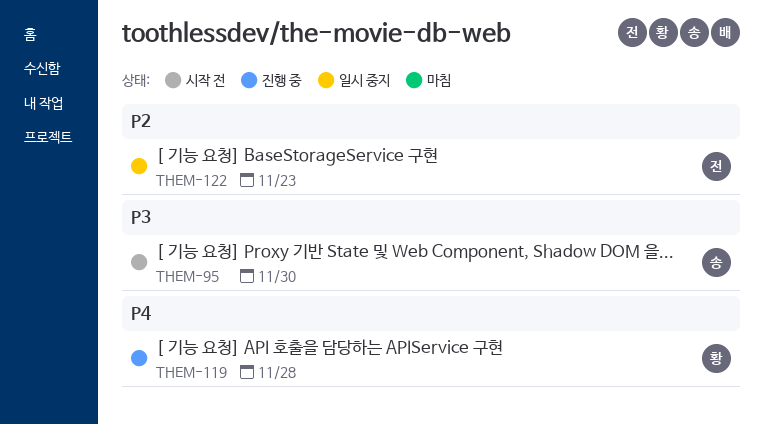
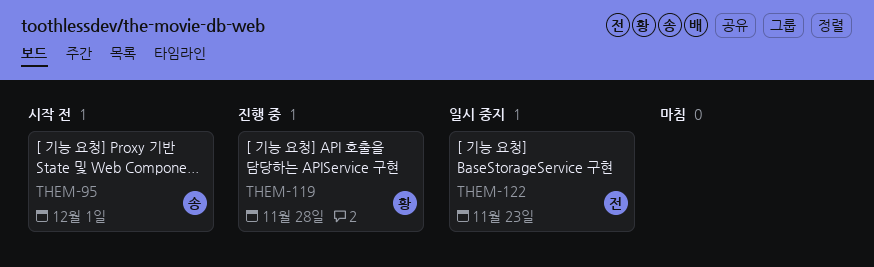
THEM-95, due: Nov 30 -> Dec 1

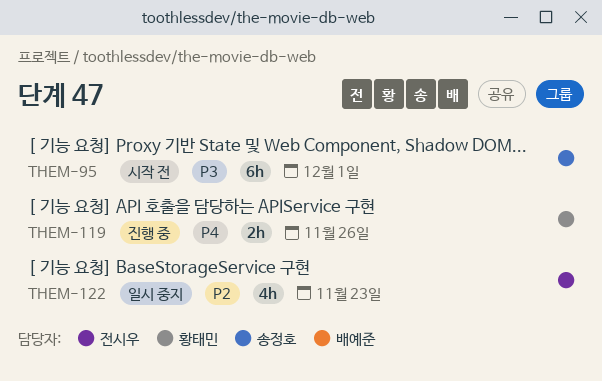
THEM-119, due: Nov 28 -> Nov 26

